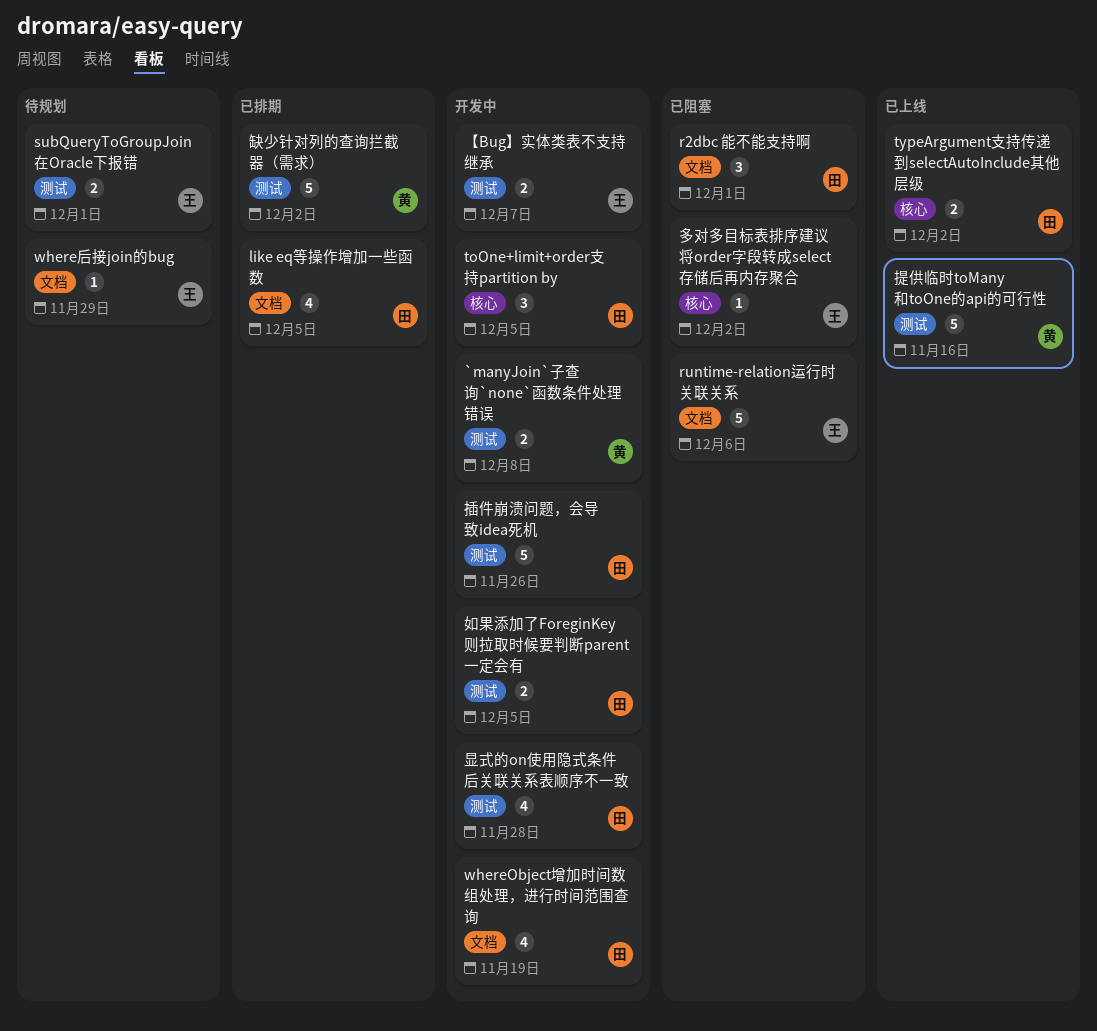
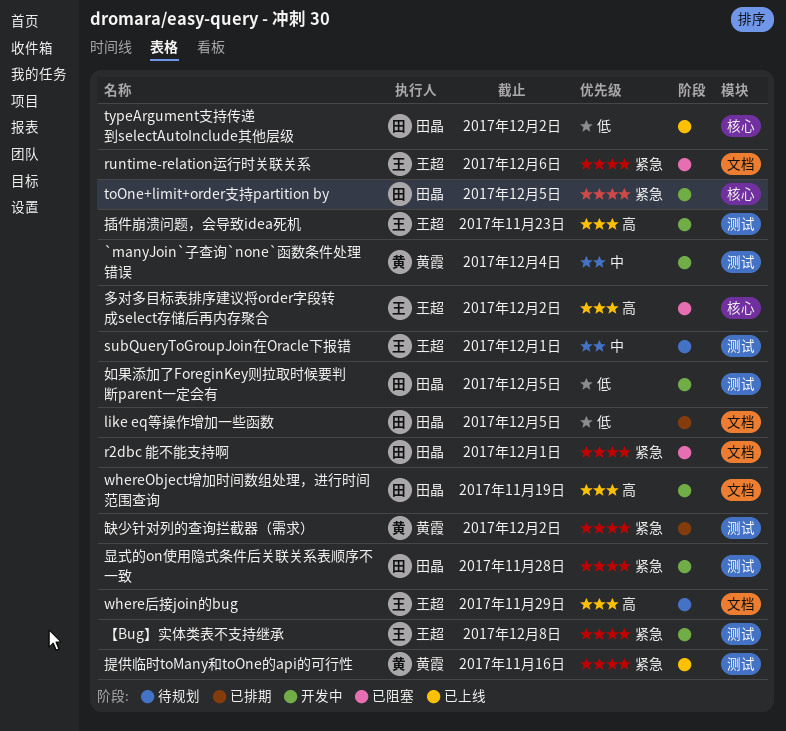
`manyJoin`子查询`none`函数条件处理错误, due: Dec 8 -> Dec 4
【Bug】实体类表不支持继承, due: Dec 7 -> Dec 8
插件崩溃问题，会导致idea死机, owner: 田晶 -> 王超
插件崩溃问题，会导致idea死机, due: Nov 26 -> Nov 23

